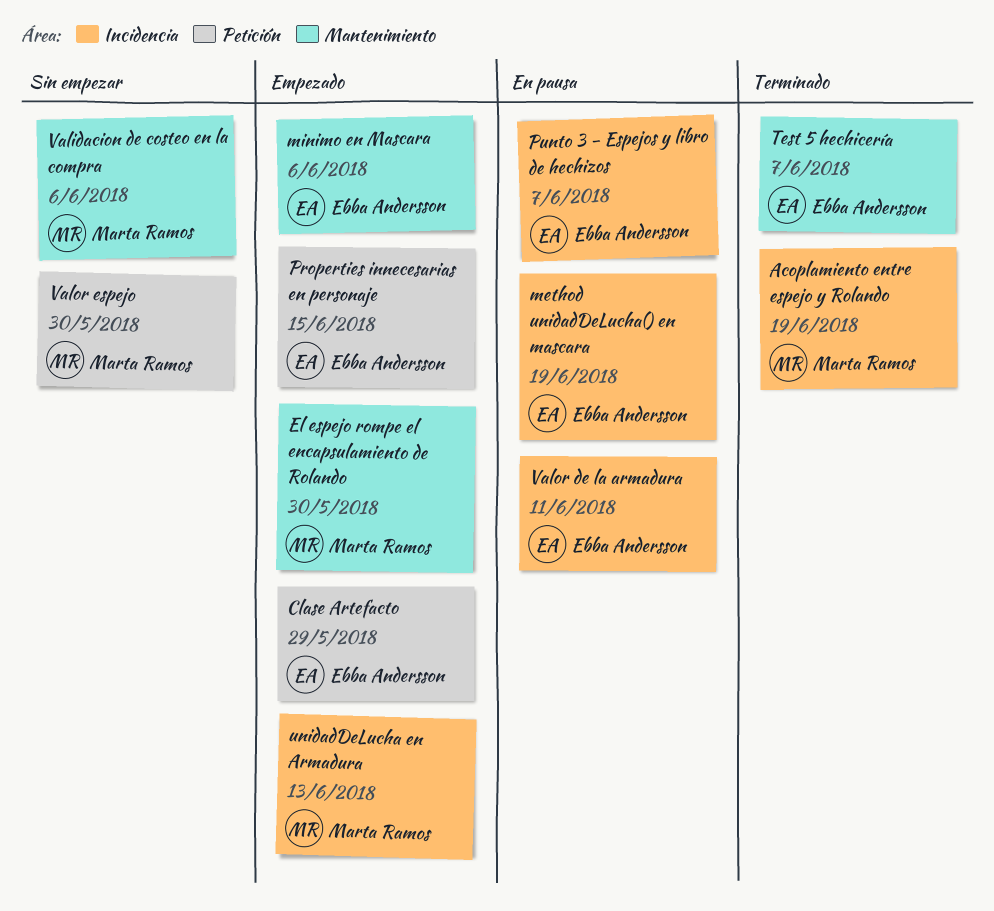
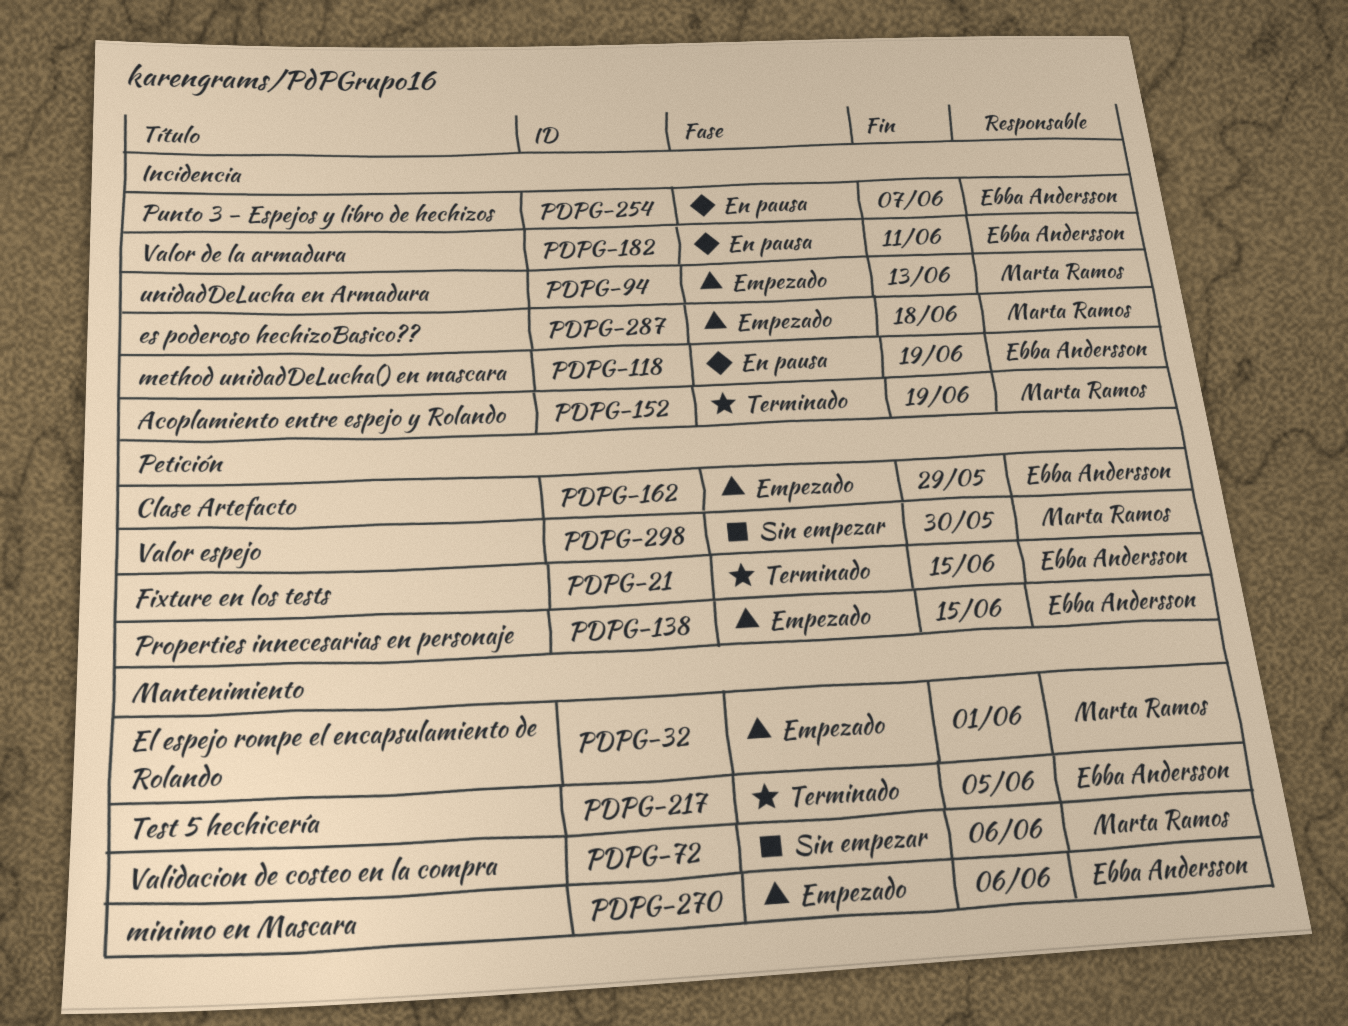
El espejo rompe el encapsulamiento de Rolando, due: May 30 -> Jun 1
es poderoso hechizoBasico??: none -> present
Fixture en los tests: none -> present
Test 5 hechicería, due: Jun 7 -> Jun 5

